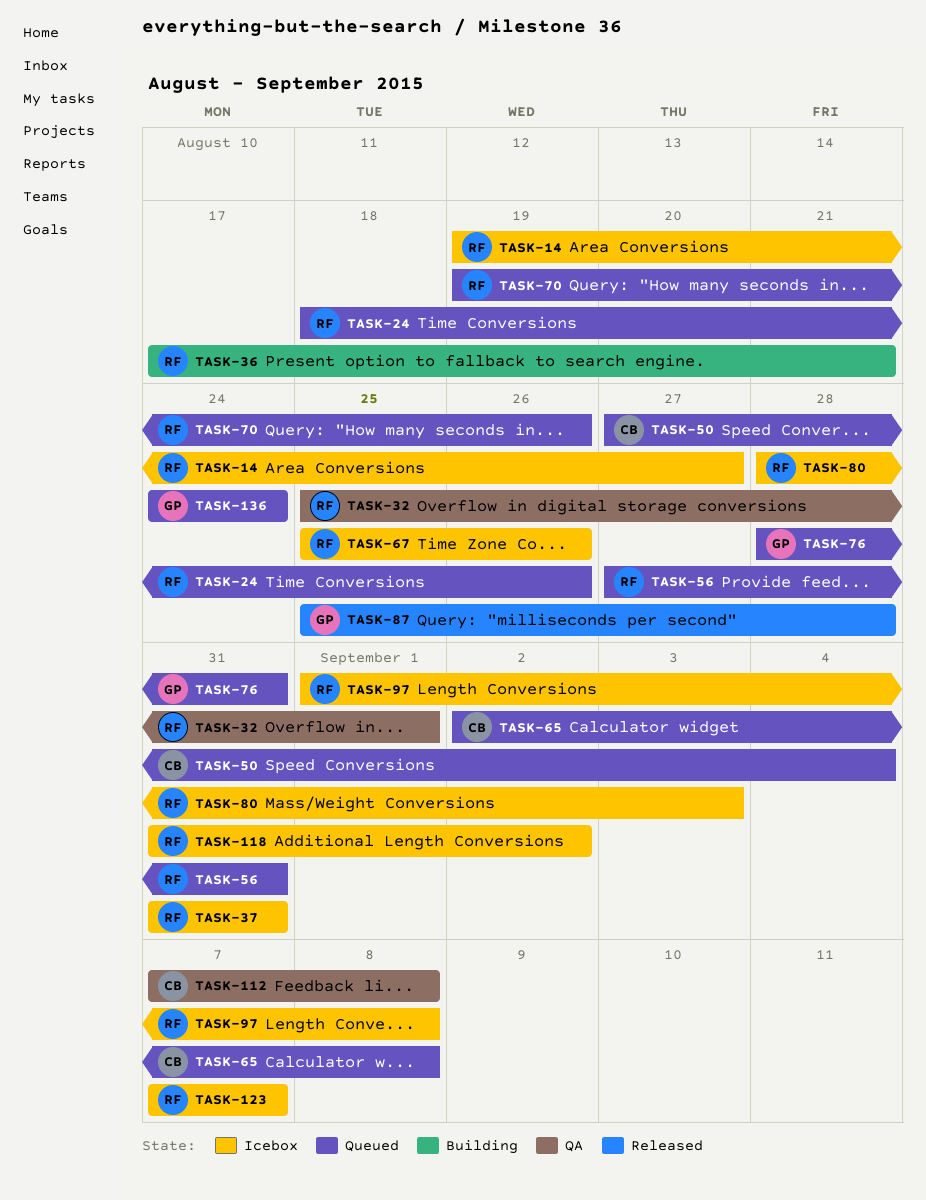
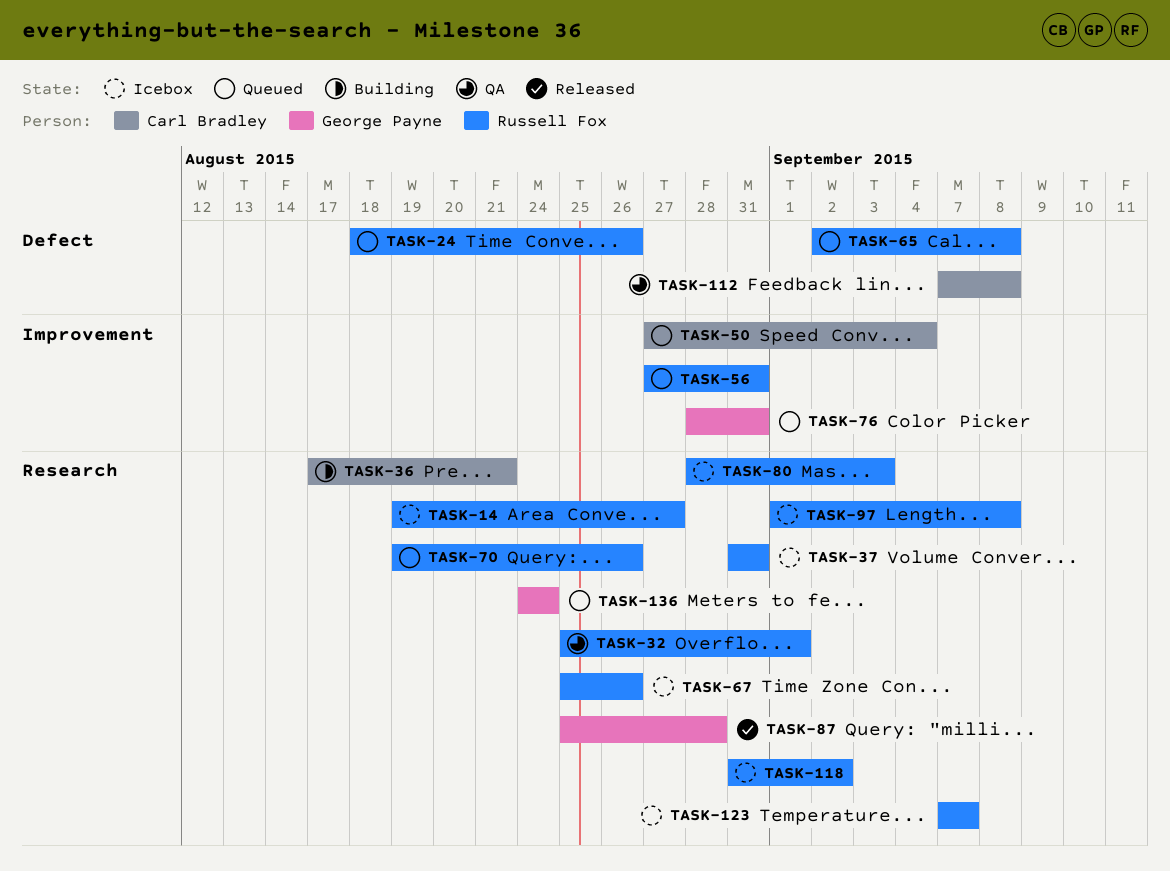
TASK-36, owner: Russell Fox -> Carl Bradley
TASK-65, owner: Carl Bradley -> Russell Fox

